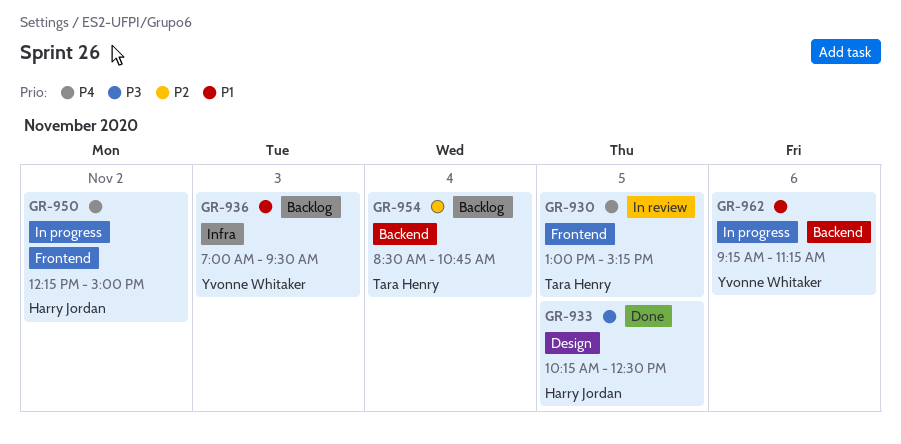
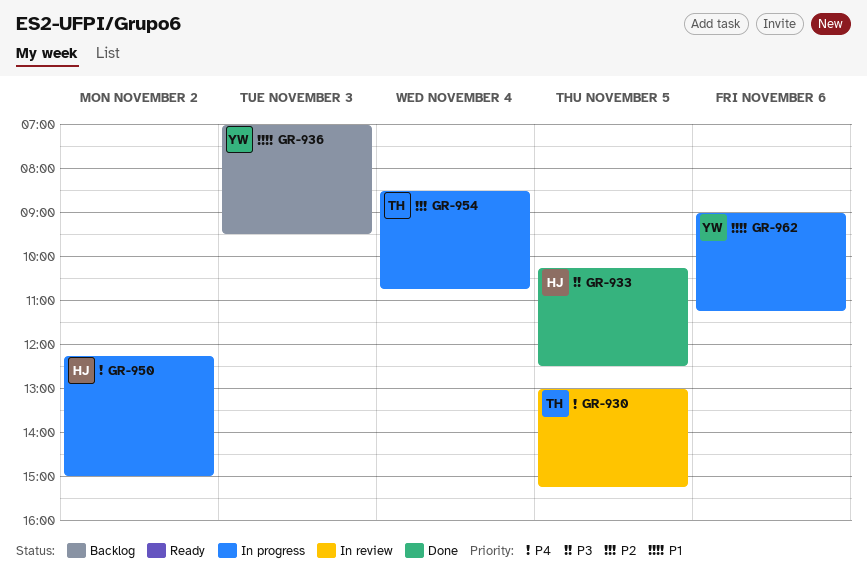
GR-954, status: Backlog -> In progress
GR-962, begins: 09:15 -> 09:00

